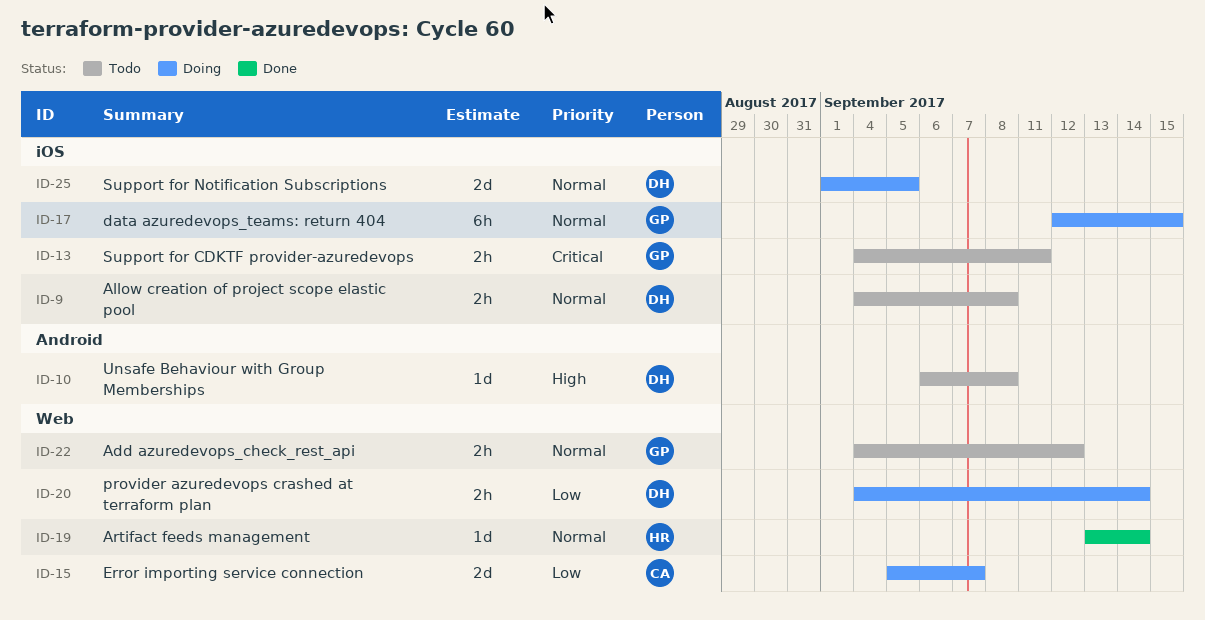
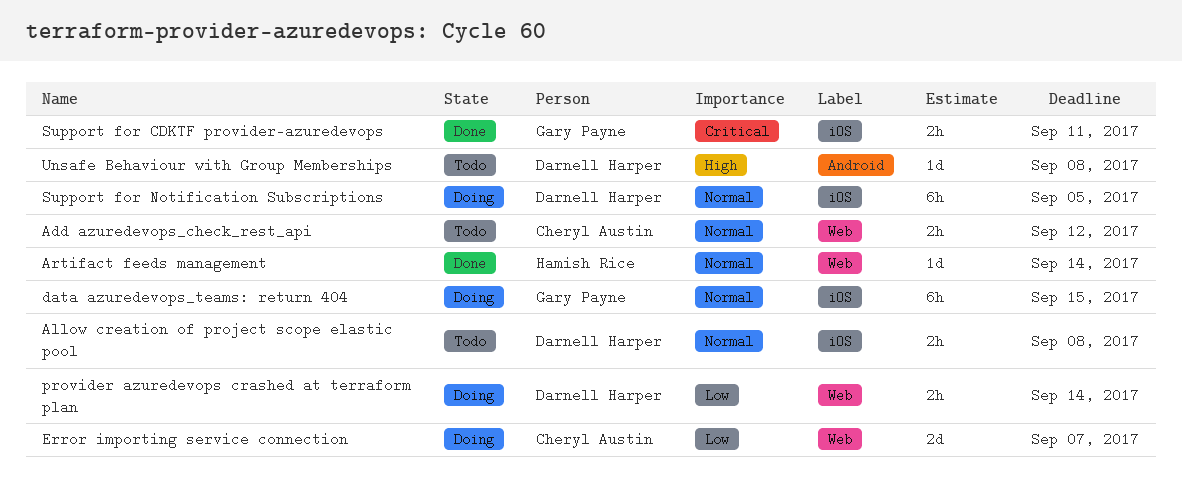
Add azuredevops_check_rest_api, owner: Gary Payne -> Cheryl Austin
Support for CDKTF provider-azuredevops, status: Todo -> Done
Support for Notification Subscriptions, estimate: 2d -> 6h

